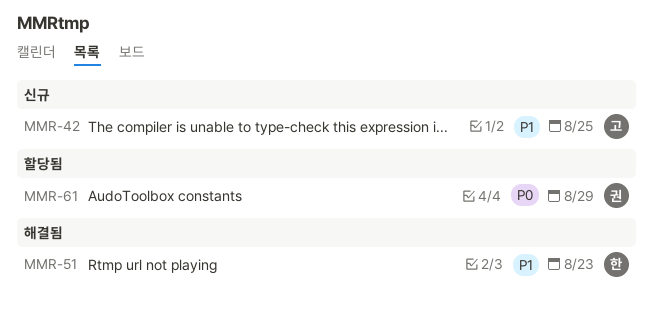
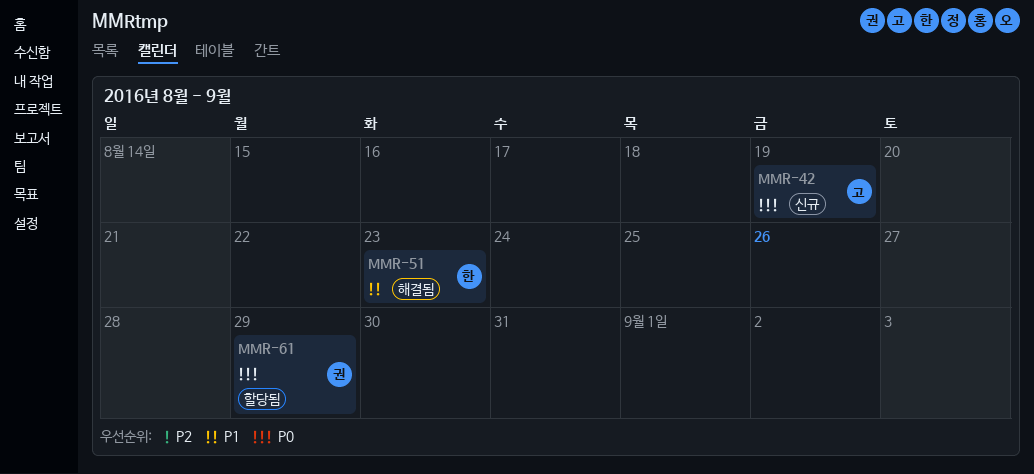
MMR-42, priority: P1 -> P0
MMR-42, due: Aug 25 -> Aug 19

